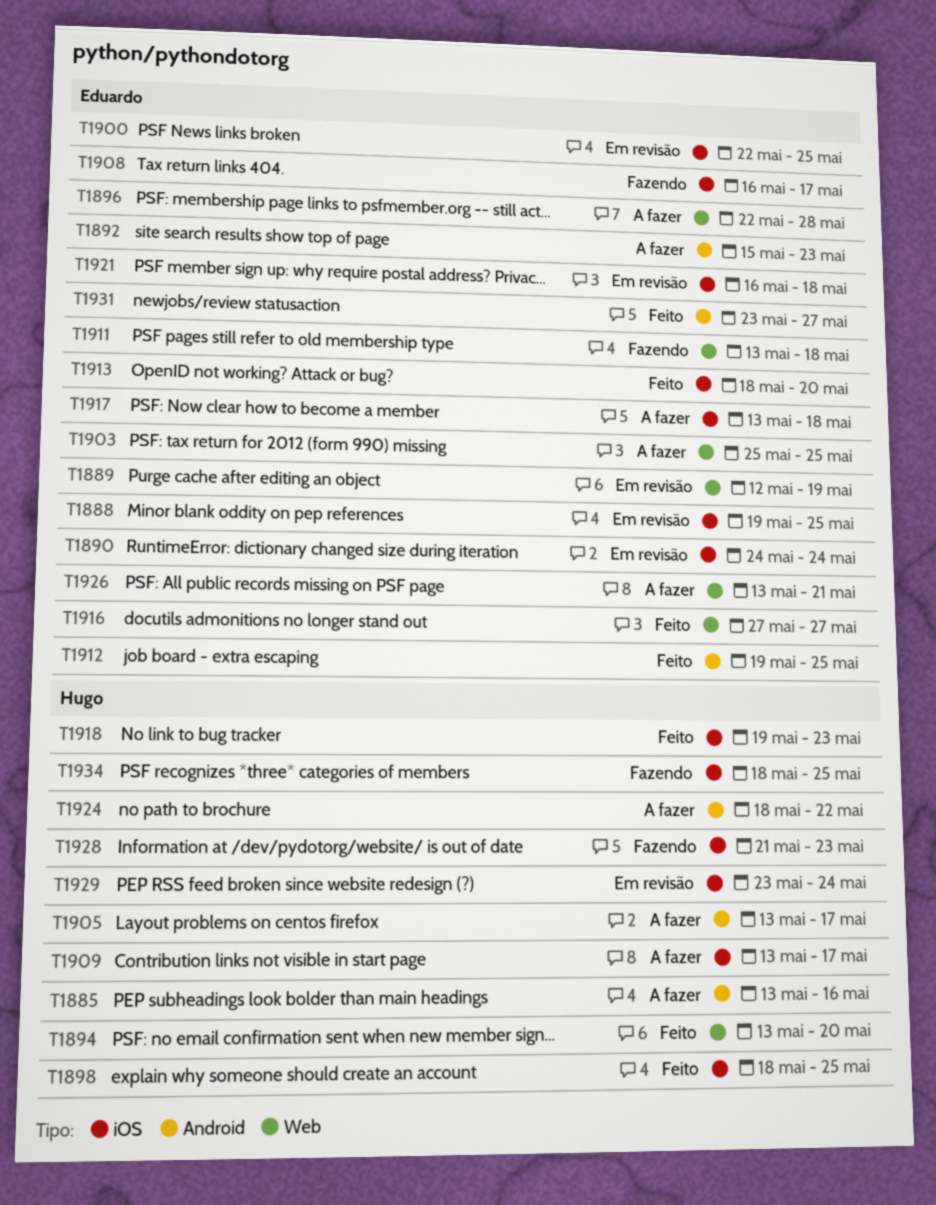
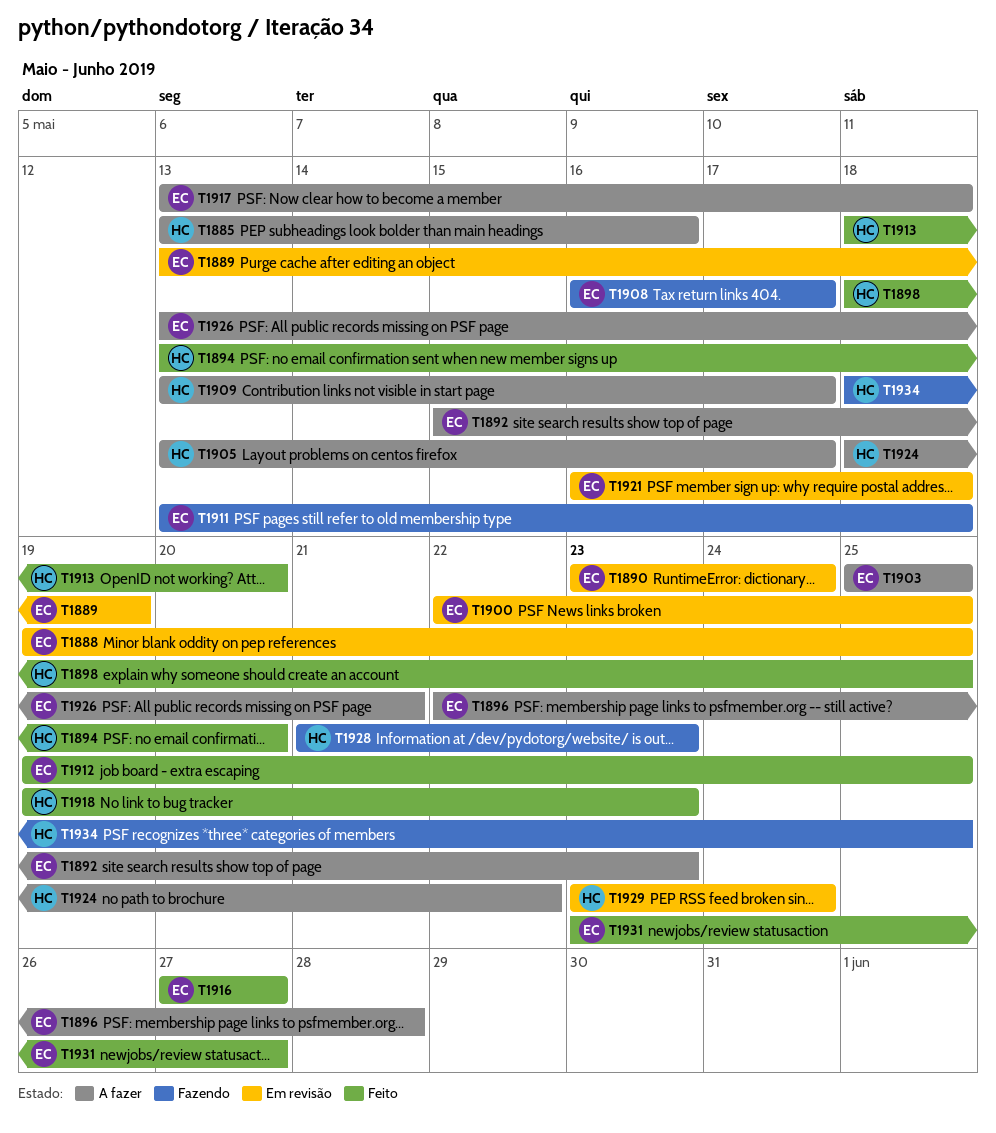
T1889, start: May 12 -> May 13
T1890, start: May 24 -> May 23
T1913, owner: Eduardo -> Hugo

